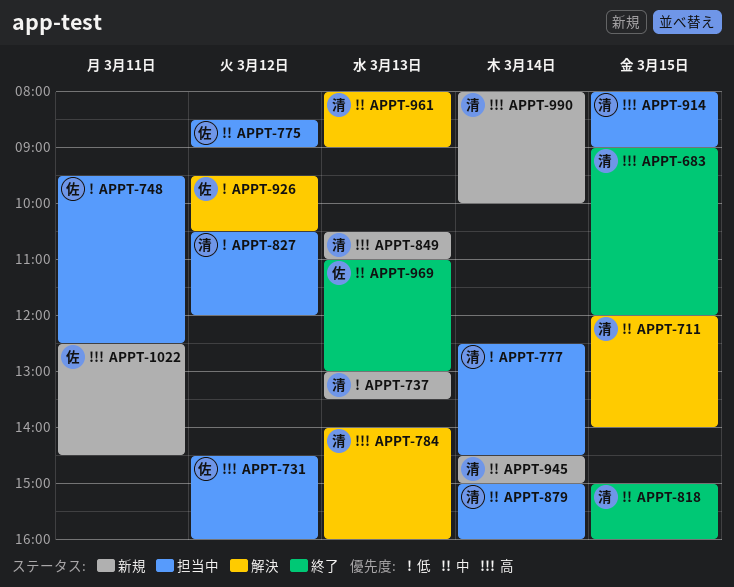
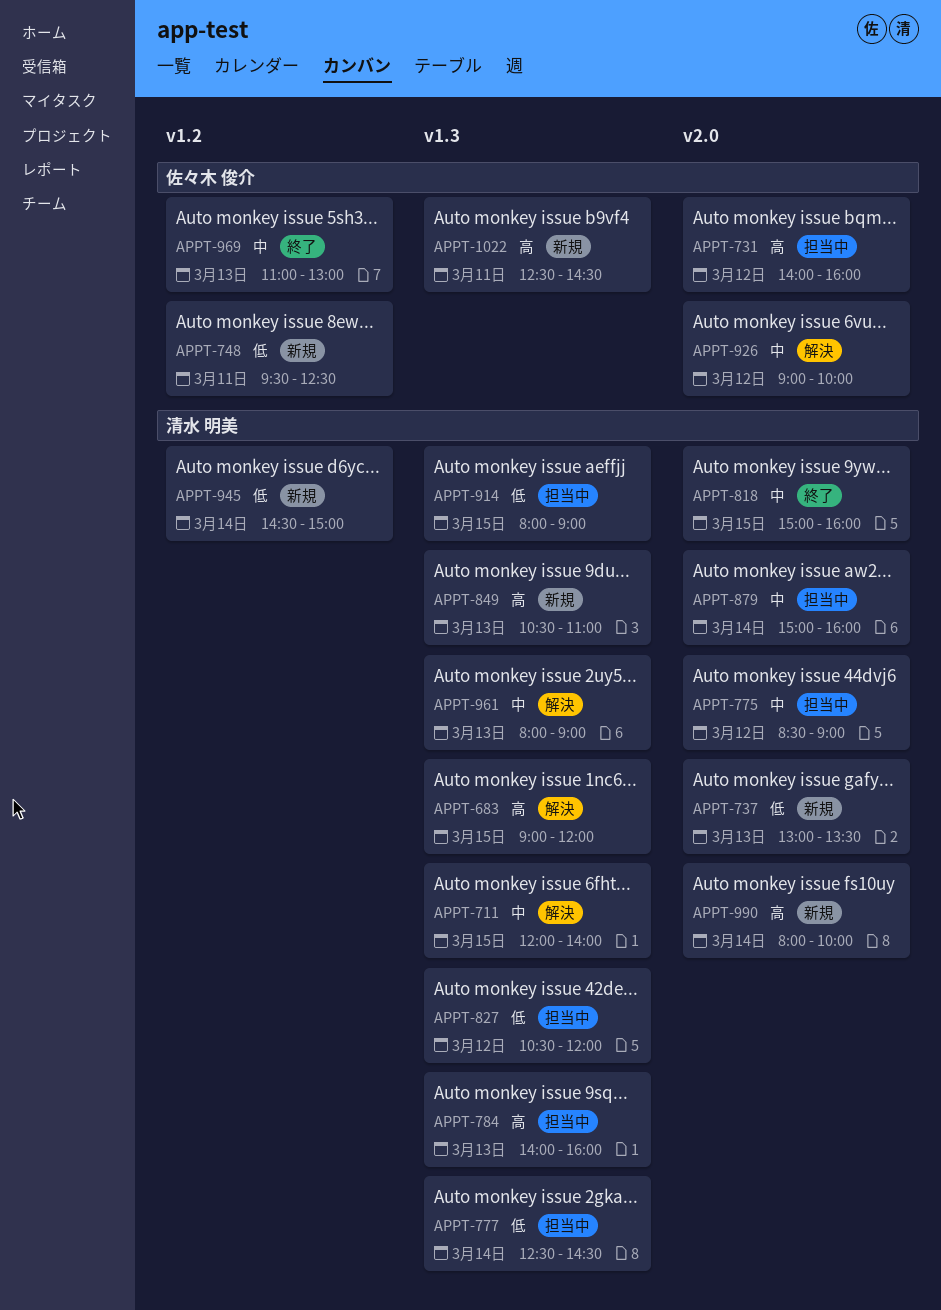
APPT-683, status: 終了 -> 解決
APPT-731, begins: 14:30 -> 14:00
APPT-748, status: 担当中 -> 新規
APPT-775, owner: 佐々木 俊介 -> 清水 明美
APPT-784, status: 解決 -> 担当中
APPT-914, priority: 高 -> 低
APPT-926, priority: 低 -> 中
APPT-926, begins: 09:30 -> 09:00
APPT-926, ends: 10:30 -> 10:00
APPT-945, priority: 中 -> 低

